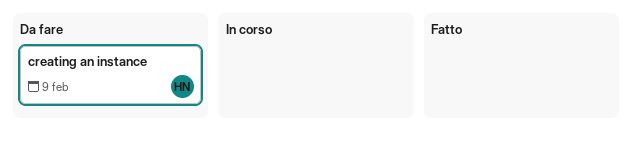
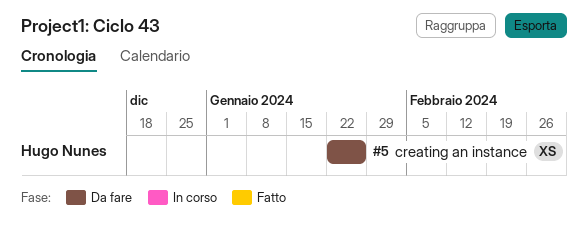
creating an instance, due: Feb 9 -> Jan 26

